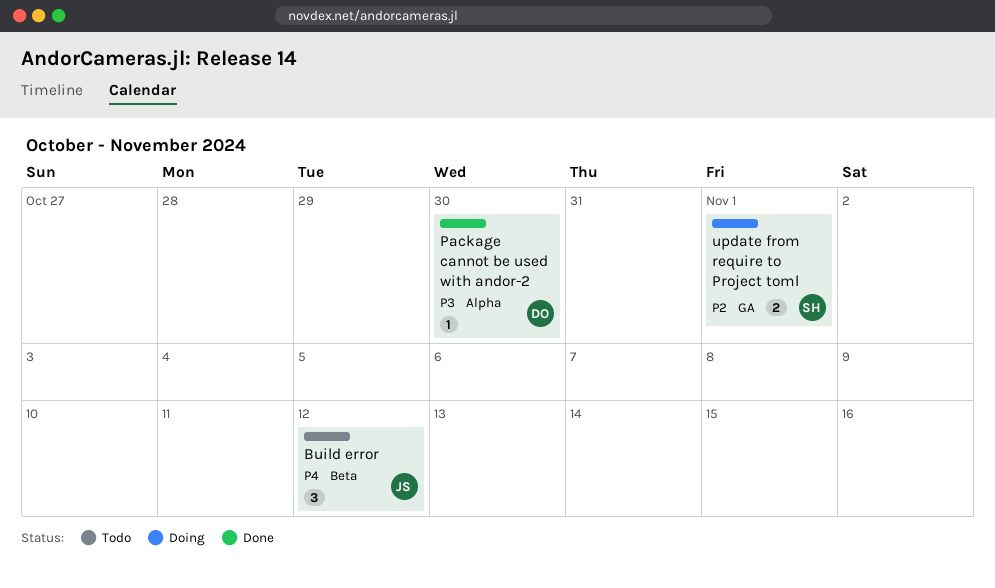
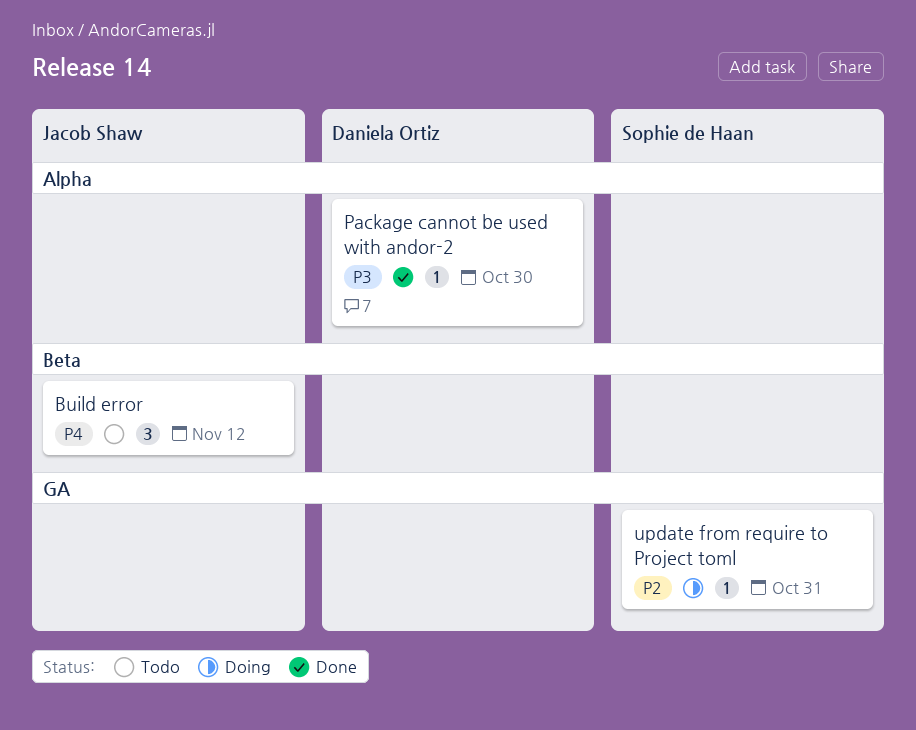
update from require to Project toml, estimate: 2 -> 1
update from require to Project toml, due: Nov 1 -> Oct 31

